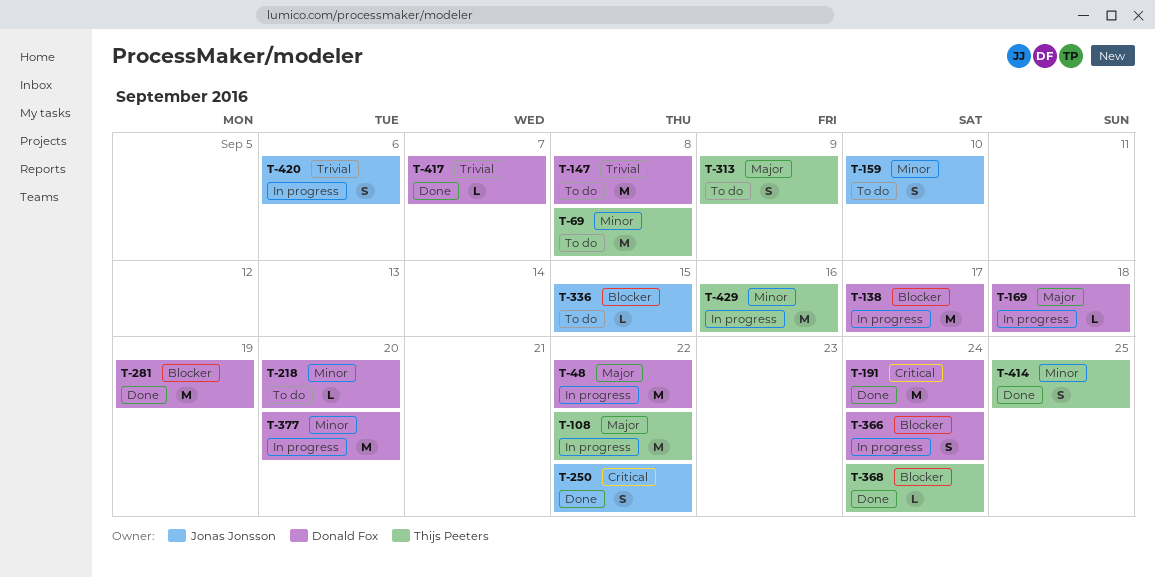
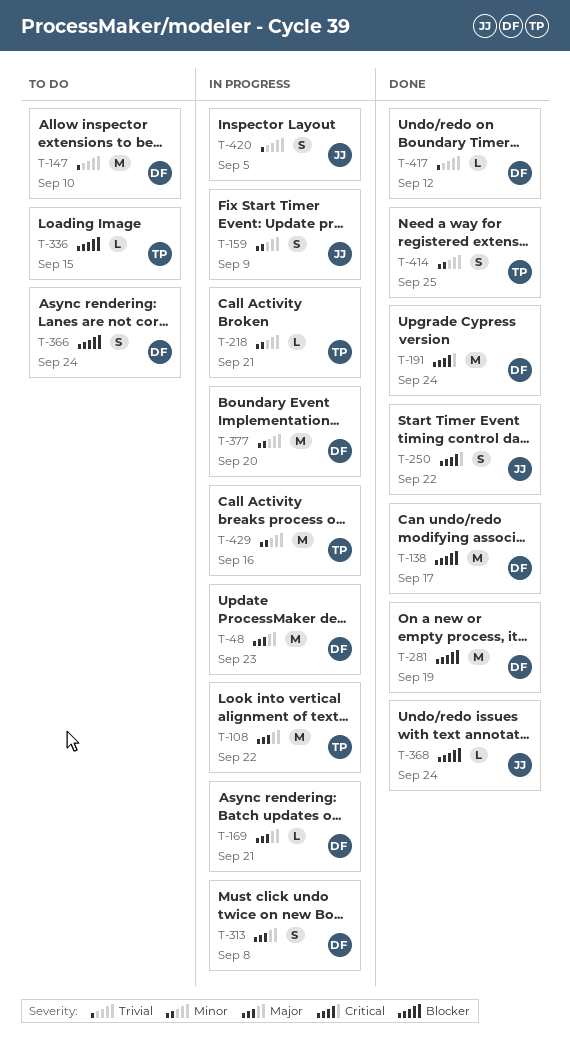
T-48, due: Sep 22 -> Sep 23
T-69: present -> none
T-138, status: In progress -> Done
T-147, due: Sep 8 -> Sep 10
T-159, status: To do -> In progress
T-159, due: Sep 10 -> Sep 9
T-169, due: Sep 18 -> Sep 21
T-218, status: To do -> In progress
T-218, owner: Donald Fox -> Thijs Peeters
T-218, due: Sep 20 -> Sep 21
T-313, status: To do -> In progress
T-313, owner: Thijs Peeters -> Donald Fox
T-313, due: Sep 9 -> Sep 8
T-336, owner: Jonas Jonsson -> Thijs Peeters
T-366, status: In progress -> To do
T-368, owner: Thijs Peeters -> Jonas Jonsson
T-417, due: Sep 7 -> Sep 12
T-420, due: Sep 6 -> Sep 5

